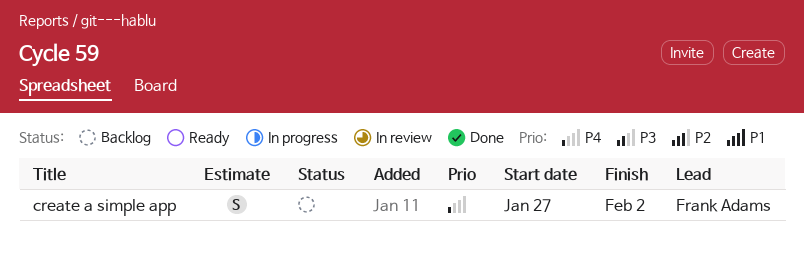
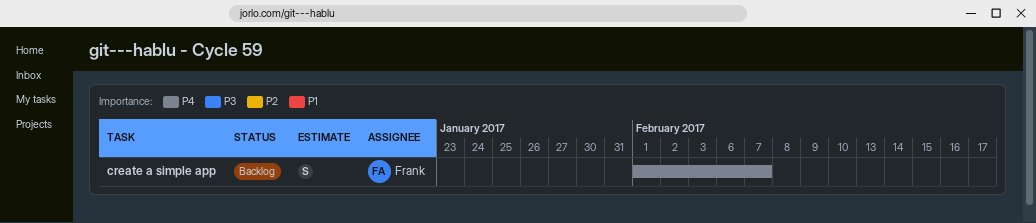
create a simple app, start: Jan 27 -> Feb 1
create a simple app, due: Feb 2 -> Feb 7

